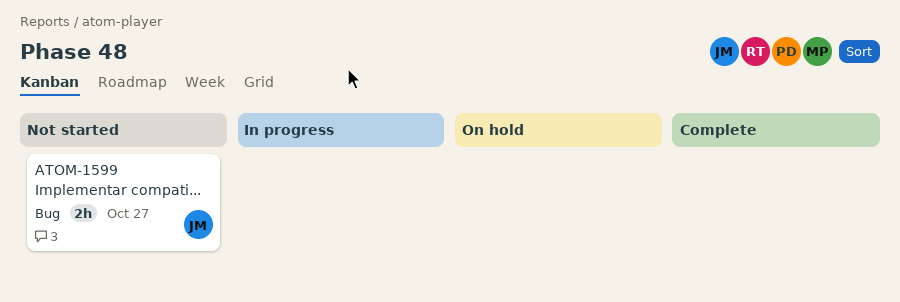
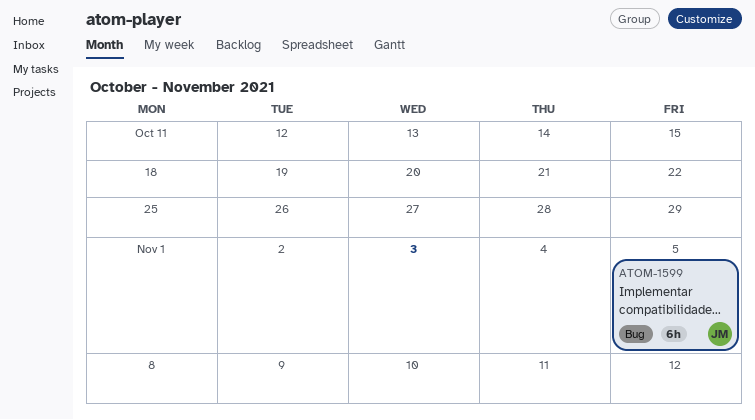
ATOM-1599, estimate: 2h -> 6h
ATOM-1599, due: Oct 27 -> Nov 5

